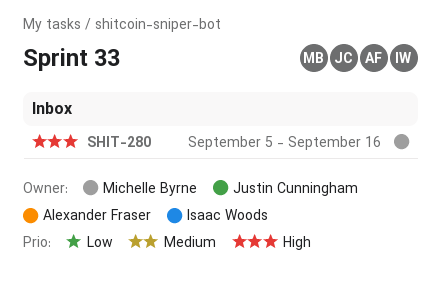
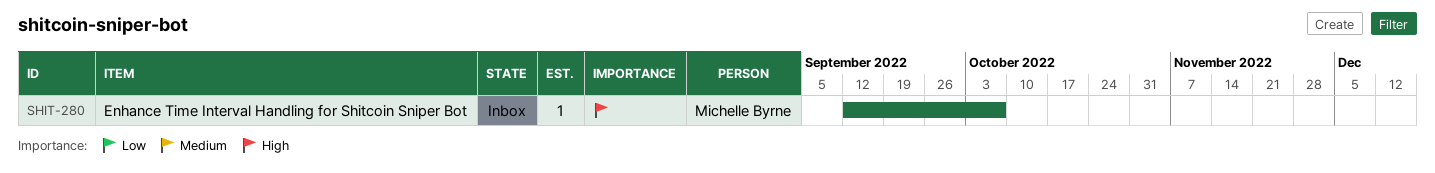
SHIT-280, start: Sep 5 -> Sep 12
SHIT-280, due: Sep 16 -> Oct 7

